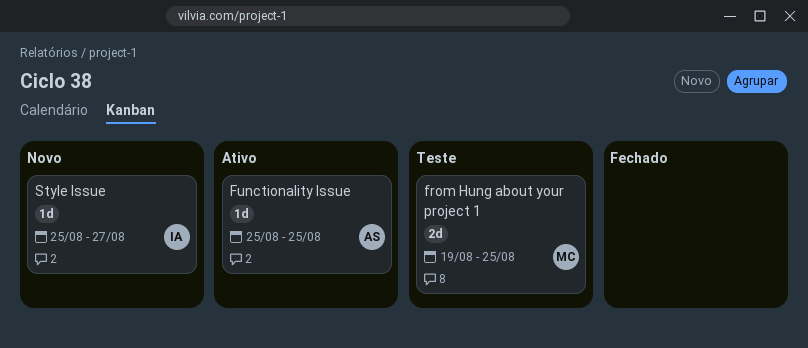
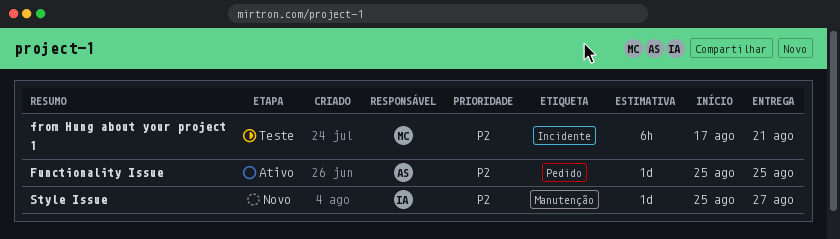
from Hung about your project 1, estimate: 2d -> 6h
from Hung about your project 1, start: Aug 19 -> Aug 17
from Hung about your project 1, due: Aug 25 -> Aug 21

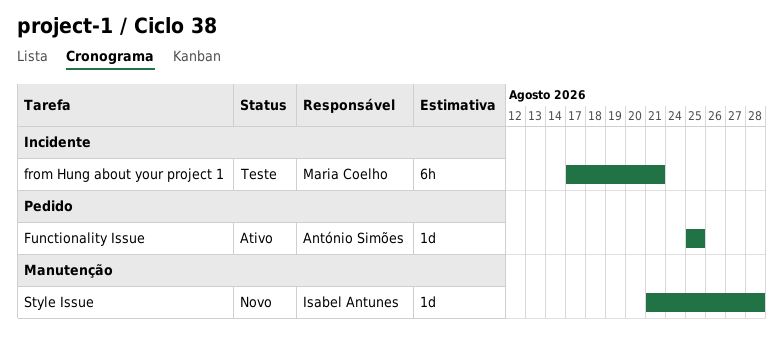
Style Issue, start: Aug 25 -> Aug 21
Style Issue, due: Aug 27 -> Aug 28

